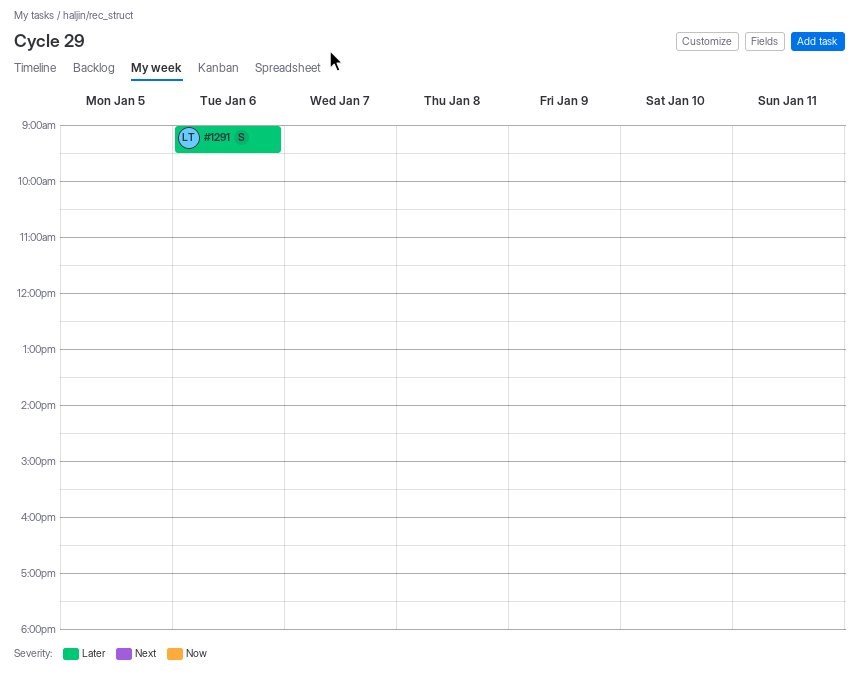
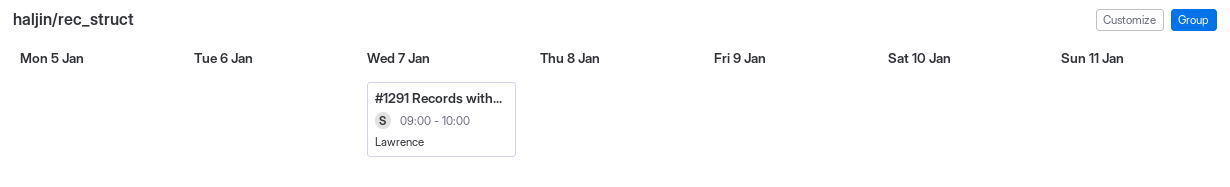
#1291, day: Jan 6 -> Jan 7
#1291, ends: 09:30 -> 10:00

